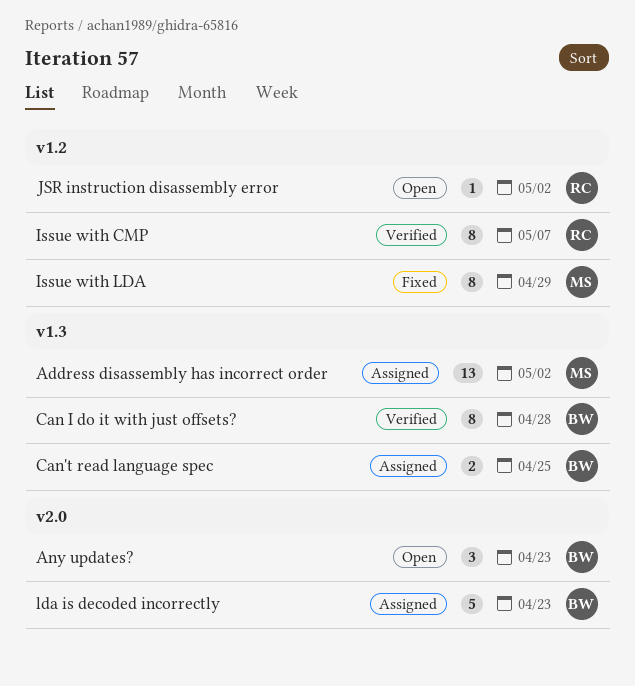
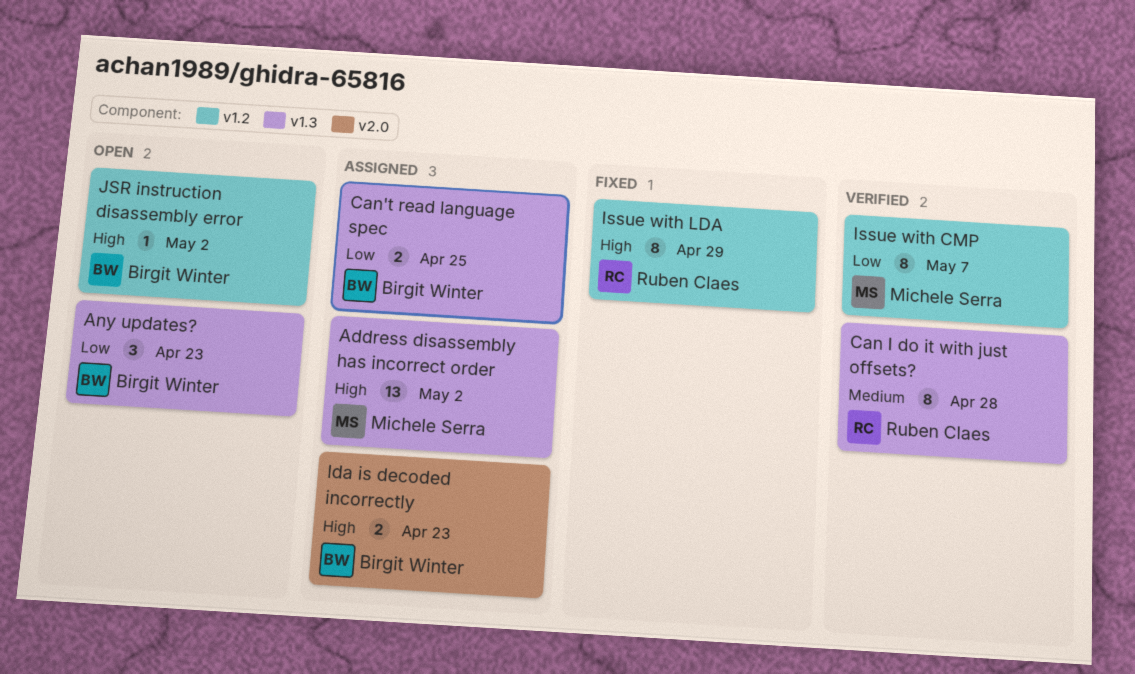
Any updates?, label: v2.0 -> v1.3
Can I do it with just offsets?, owner: Birgit Winter -> Ruben Claes
Issue with CMP, owner: Ruben Claes -> Michele Serra
Issue with LDA, owner: Michele Serra -> Ruben Claes
JSR instruction disassembly error, owner: Ruben Claes -> Birgit Winter
lda is decoded incorrectly, estimate: 5 -> 2

